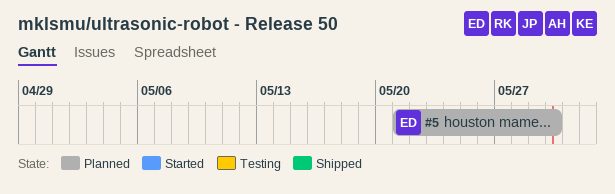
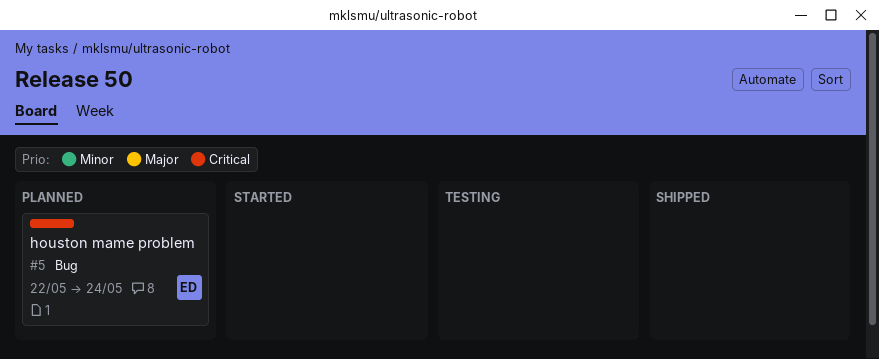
#5, start: May 21 -> May 22
#5, due: May 30 -> May 24

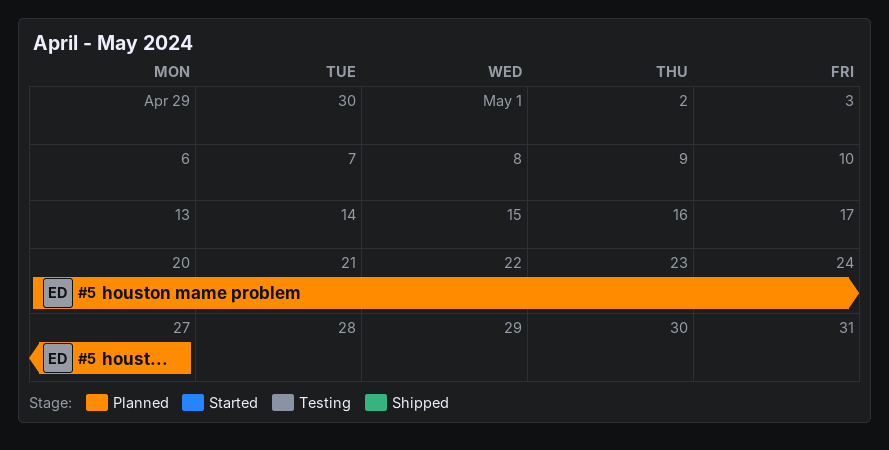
#5, start: May 22 -> May 20
#5, due: May 24 -> May 27

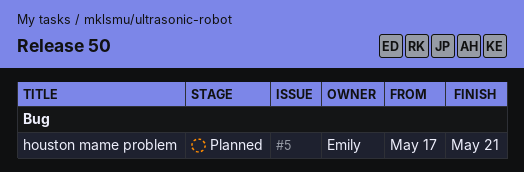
#5, start: May 20 -> May 17
#5, due: May 27 -> May 21

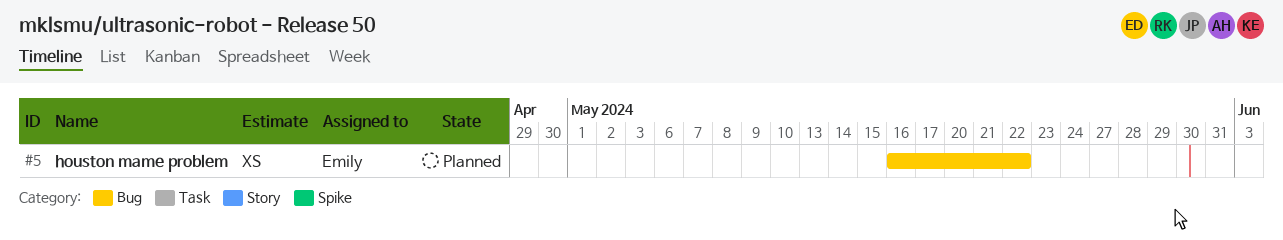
#5, start: May 17 -> May 16
#5, due: May 21 -> May 22

